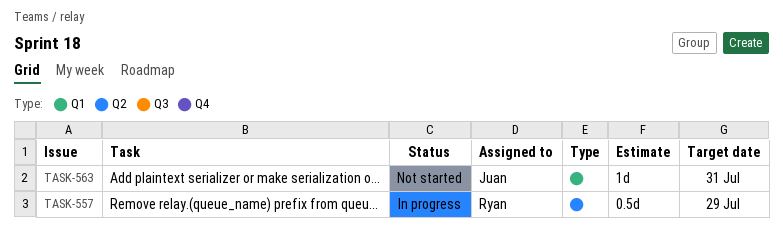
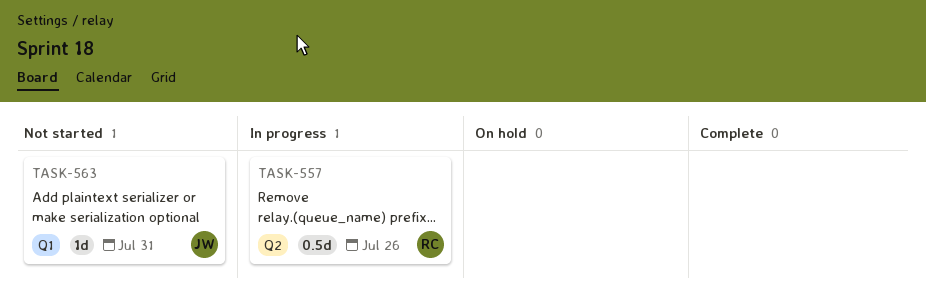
TASK-557, due: Jul 29 -> Jul 26

